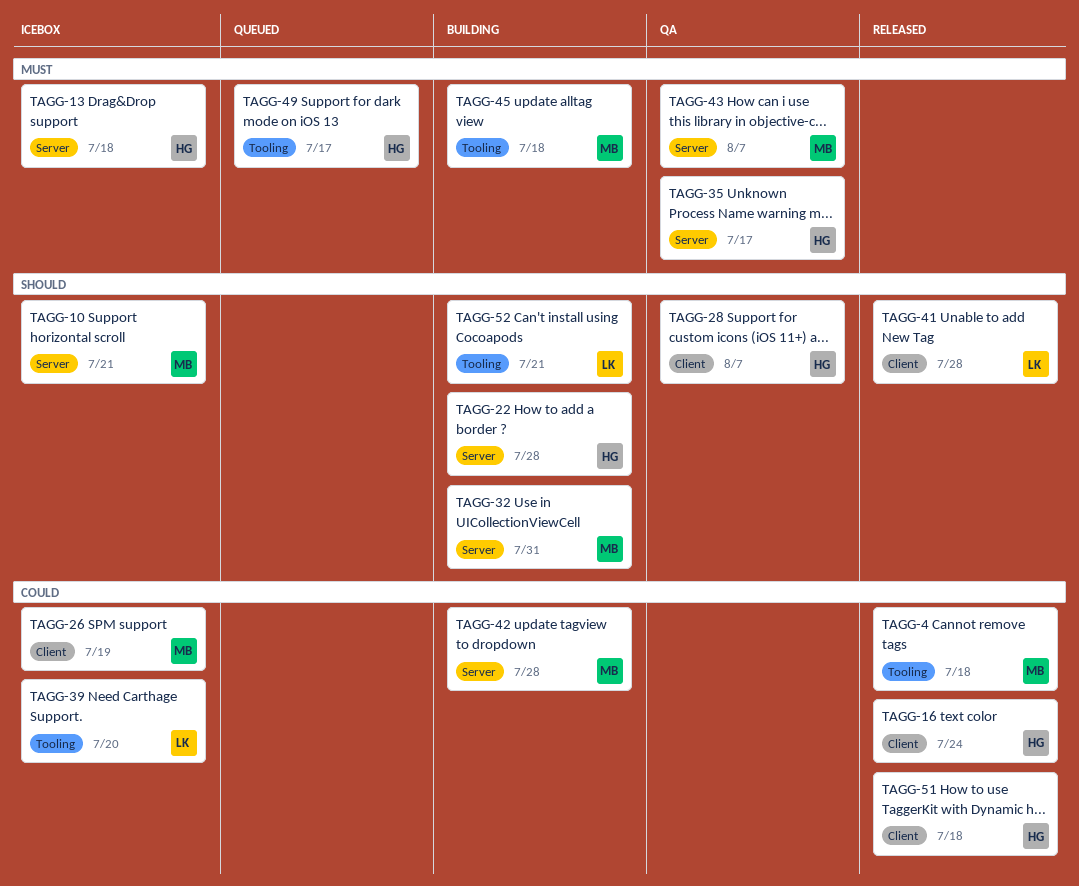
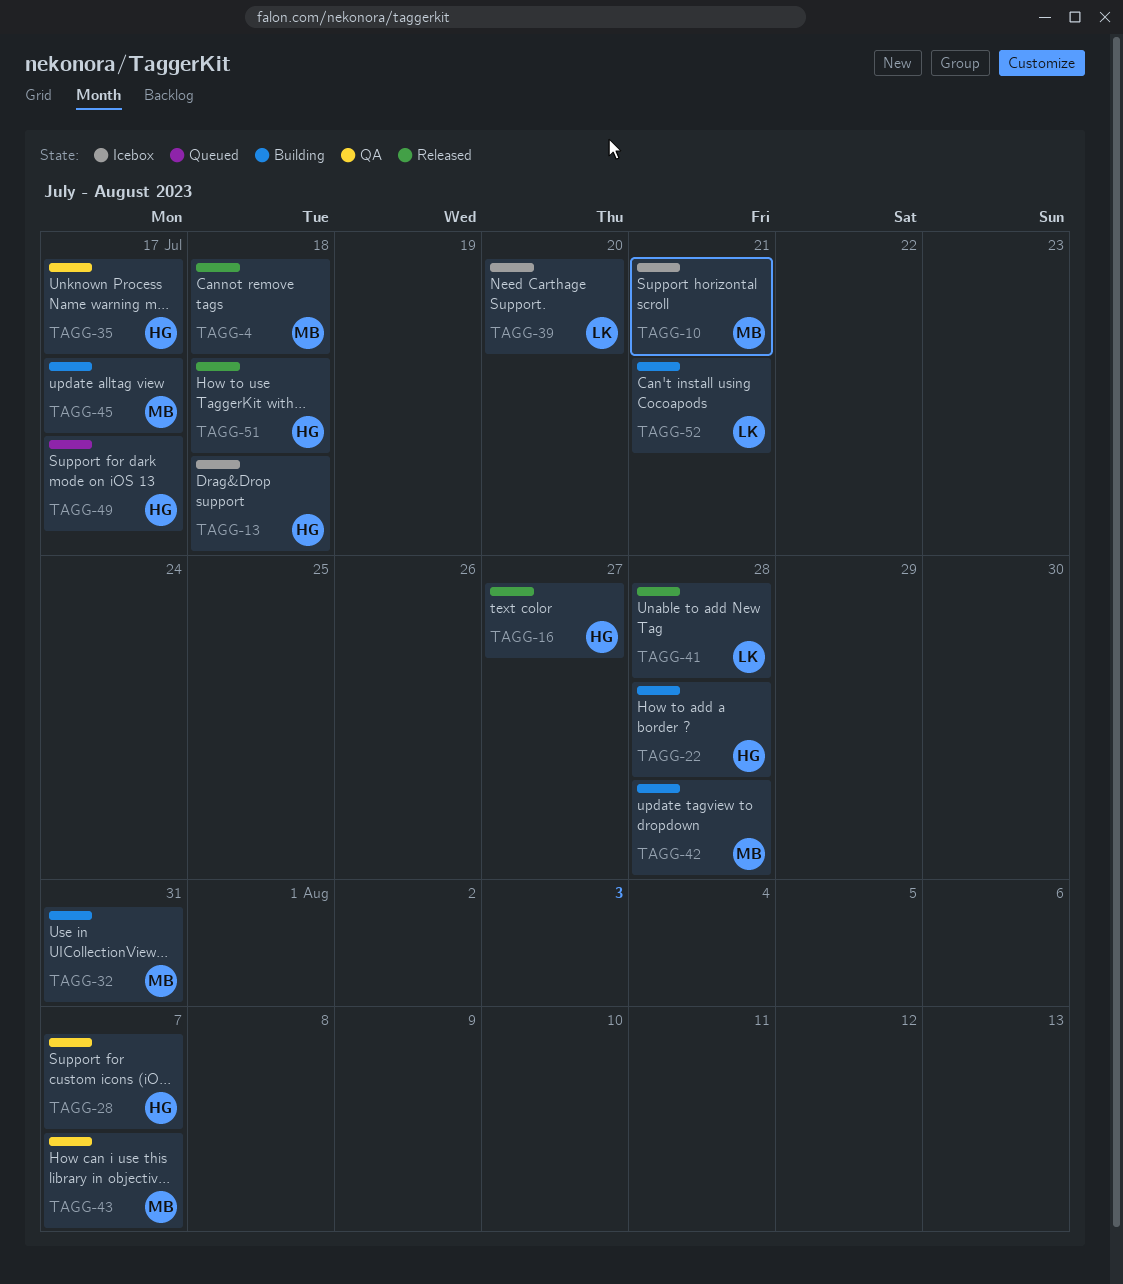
TAGG-16, due: Jul 24 -> Jul 27
TAGG-26: present -> none
TAGG-45, due: Jul 18 -> Jul 17

